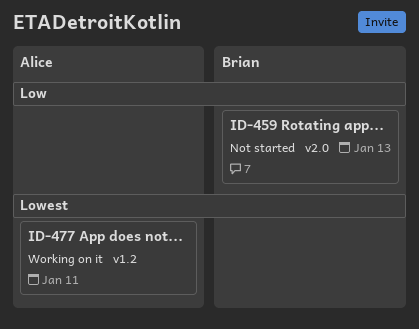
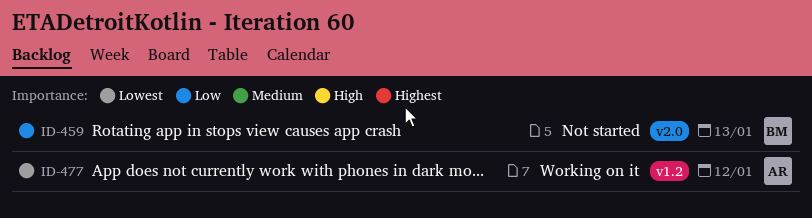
ID-477, due: Jan 11 -> Jan 12

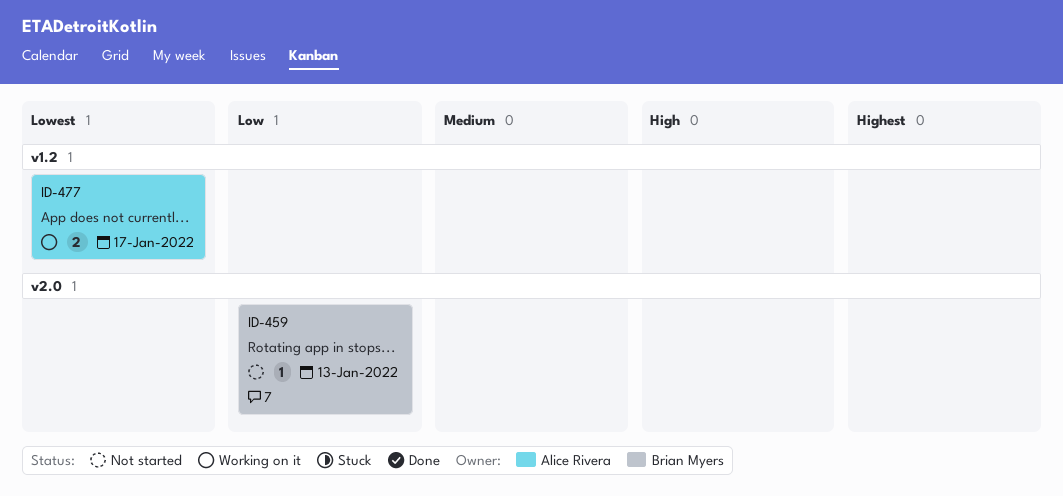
ID-477, due: Jan 12 -> Jan 17

